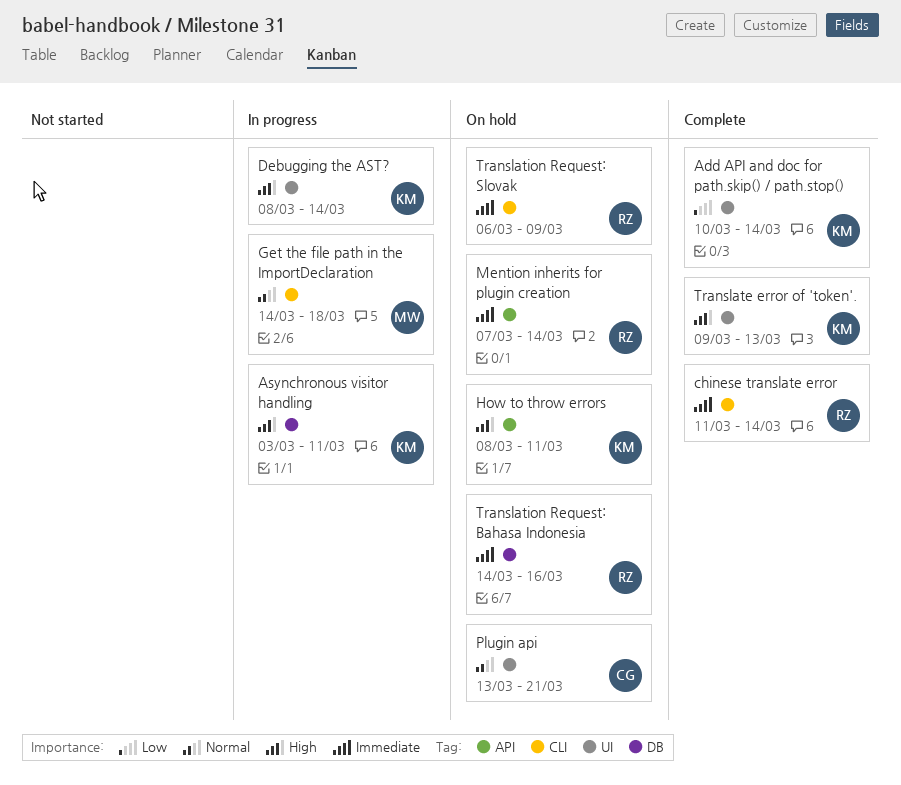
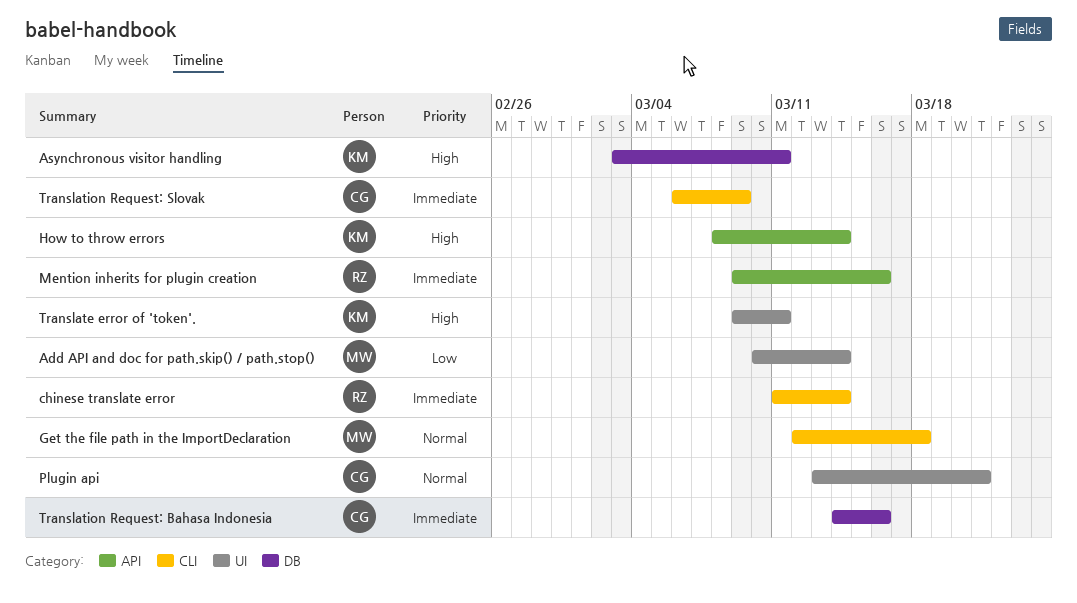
Add API and doc for path.skip() / path.stop(), owner: KM -> MW
Debugging the AST?: present -> none
Get the file path in the ImportDeclaration, start: Mar 14 -> Mar 12
How to throw errors, due: Mar 11 -> Mar 14
Mention inherits for plugin creation, start: Mar 7 -> Mar 9
Mention inherits for plugin creation, due: Mar 14 -> Mar 16
Translate error of 'token'., due: Mar 13 -> Mar 11
Translation Request: Bahasa Indonesia, owner: RZ -> CG
Translation Request: Slovak, owner: RZ -> CG

